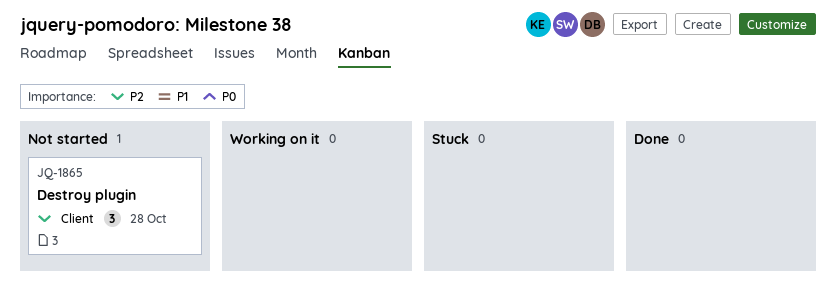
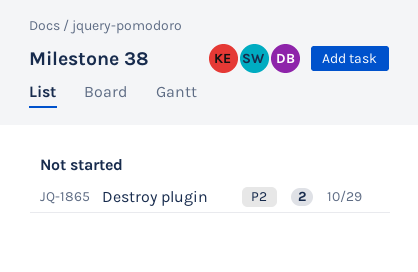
JQ-1865, estimate: 3 -> 2
JQ-1865, due: Oct 28 -> Oct 29

